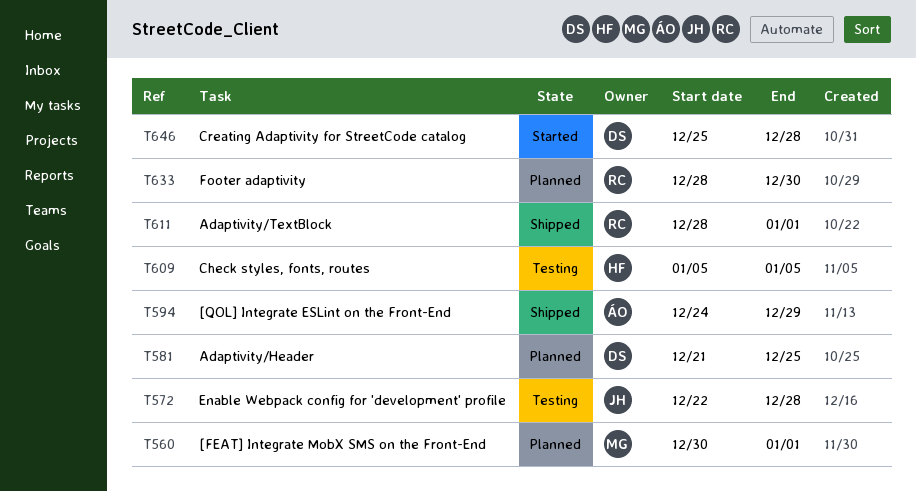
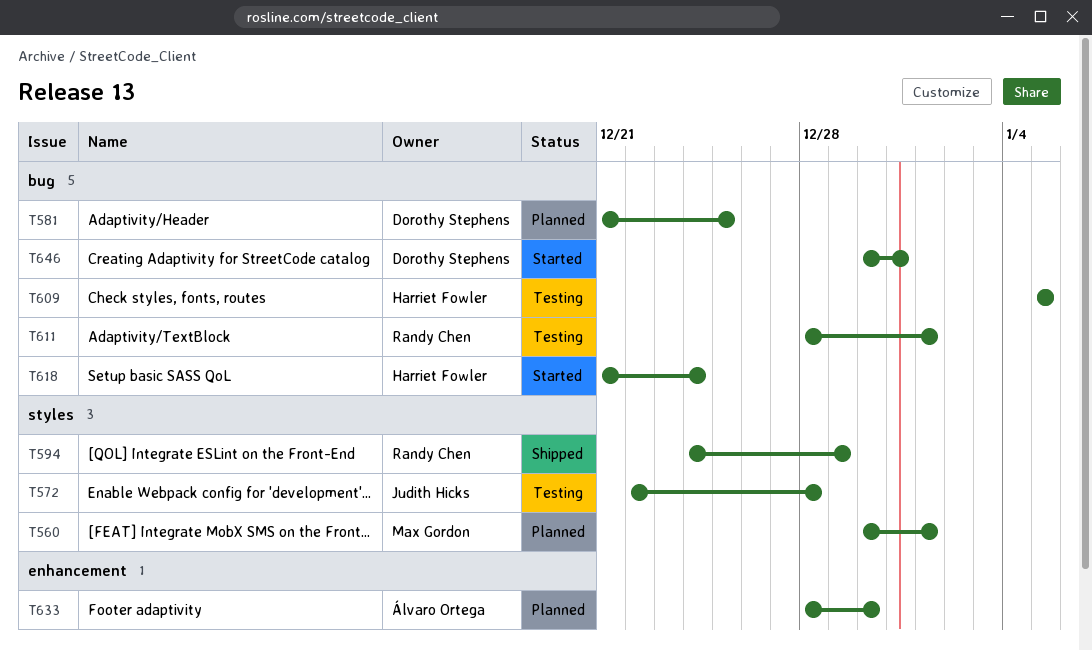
T594, owner: Álvaro Ortega -> Randy Chen
T611, status: Shipped -> Testing
T618: none -> present
T633, owner: Randy Chen -> Álvaro Ortega
T646, start: Dec 25 -> Dec 30
T646, due: Dec 28 -> Dec 31

